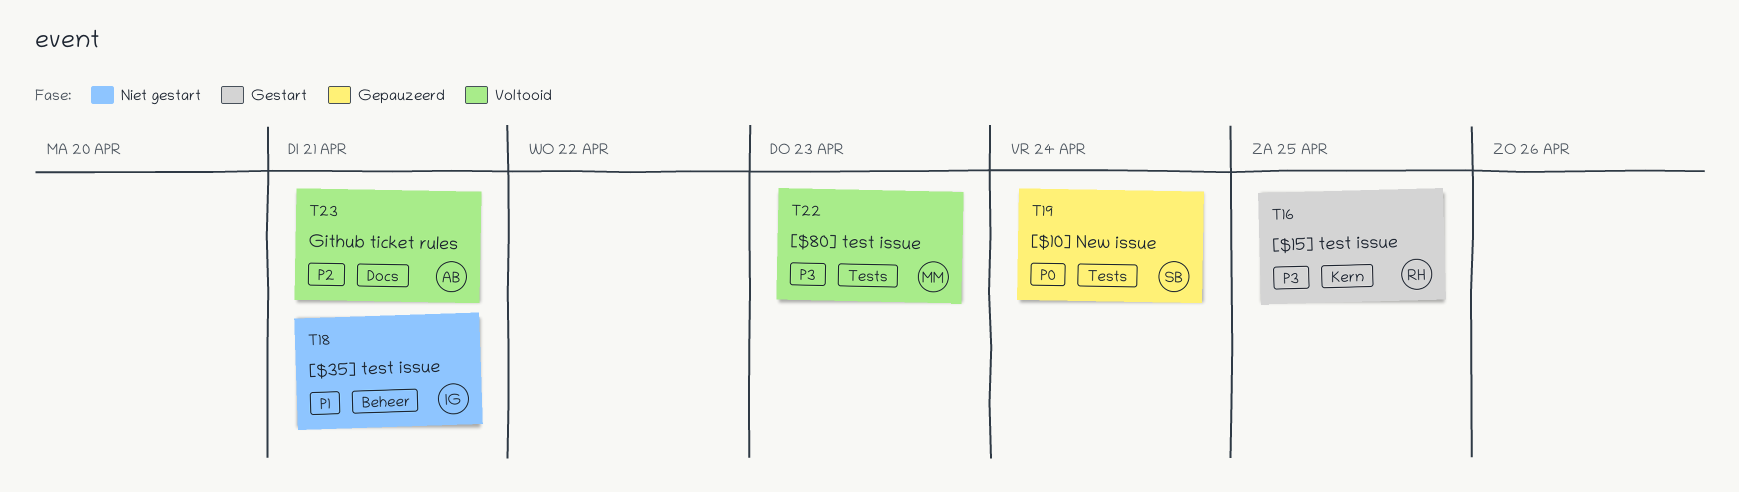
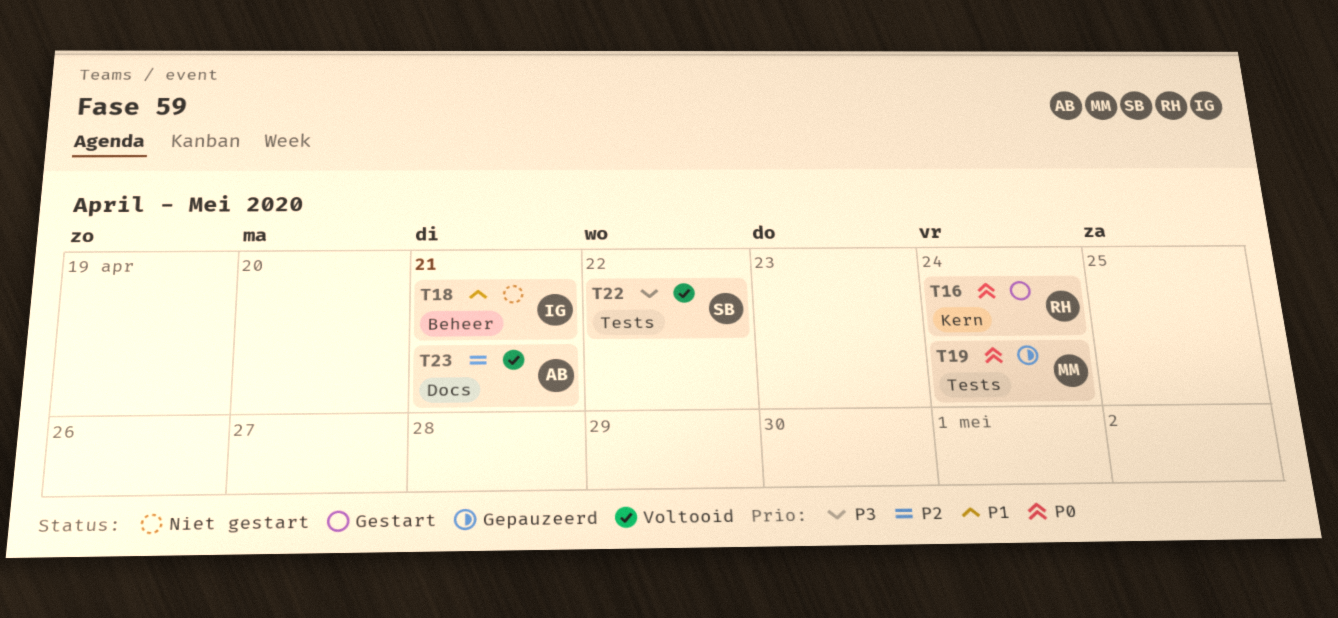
T16, priority: P3 -> P0
T16, due: Apr 25 -> Apr 24
T19, owner: SB -> MM
T22, owner: MM -> SB
T22, due: Apr 23 -> Apr 22

